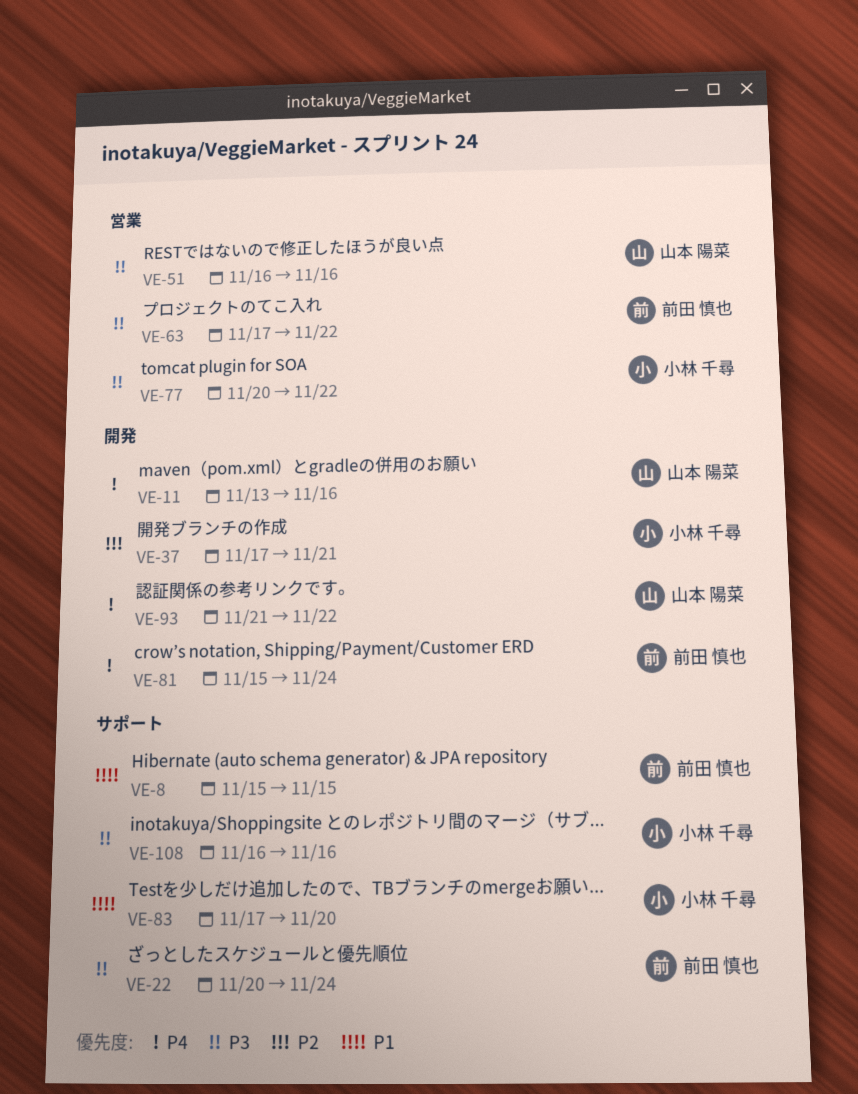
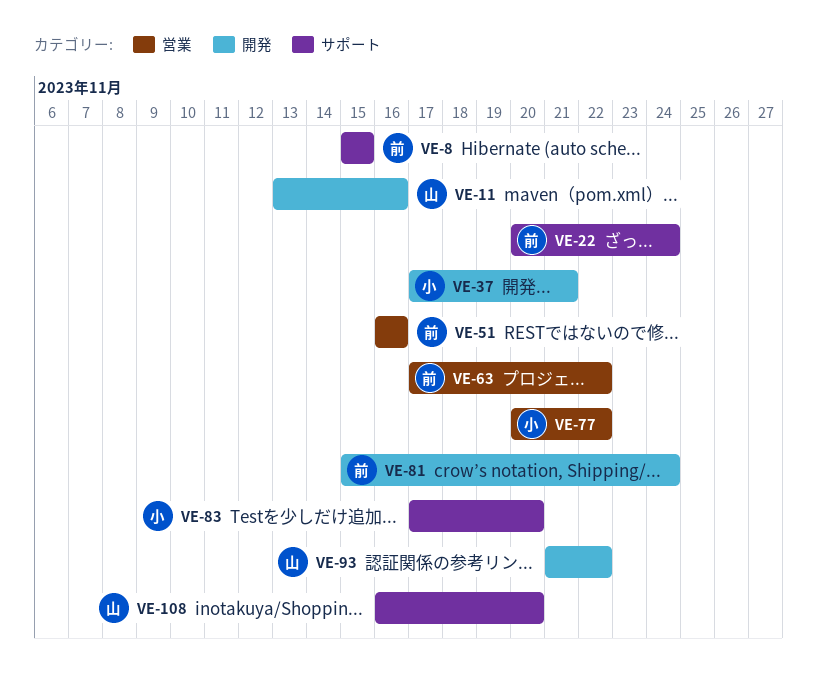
VE-51, owner: 山本 陽菜 -> 前田 慎也
VE-108, owner: 小林 千尋 -> 山本 陽菜
VE-108, due: Nov 16 -> Nov 20

